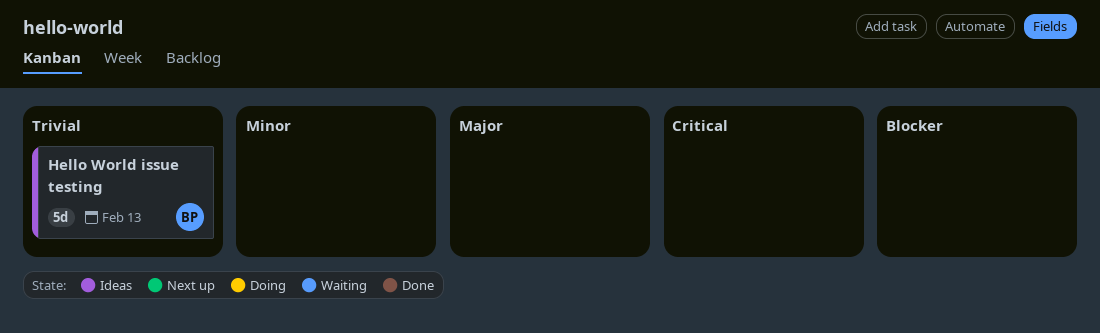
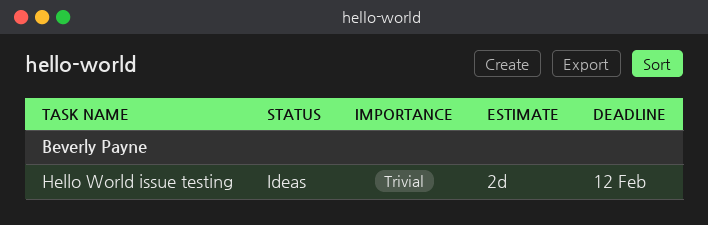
Hello World issue testing, estimate: 5d -> 2d
Hello World issue testing, due: Feb 13 -> Feb 12

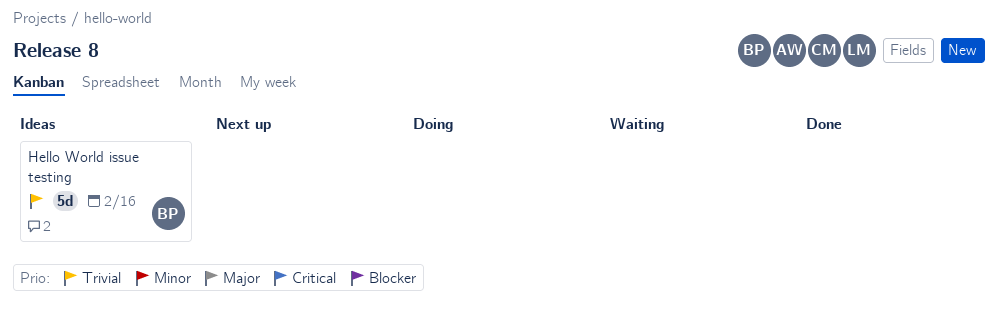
Hello World issue testing, estimate: 2d -> 5d
Hello World issue testing, due: Feb 12 -> Feb 16

